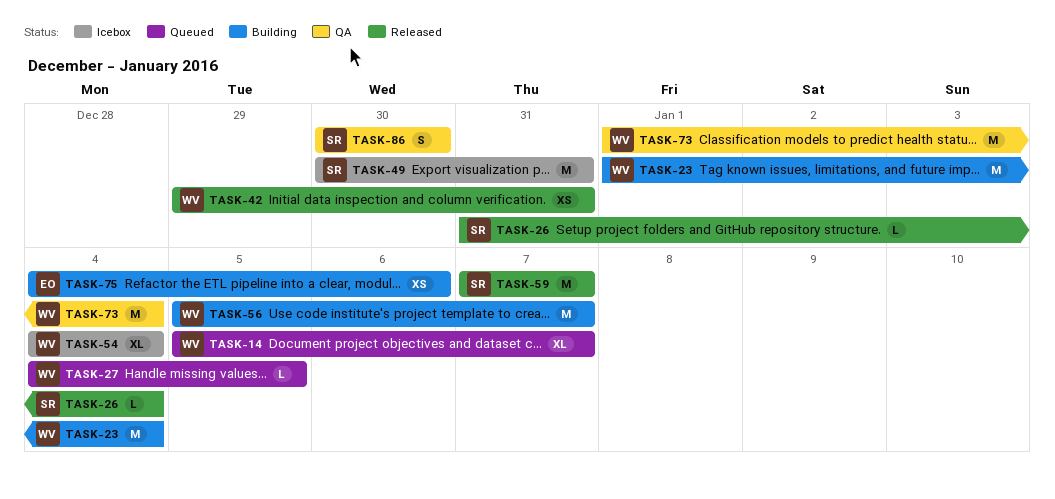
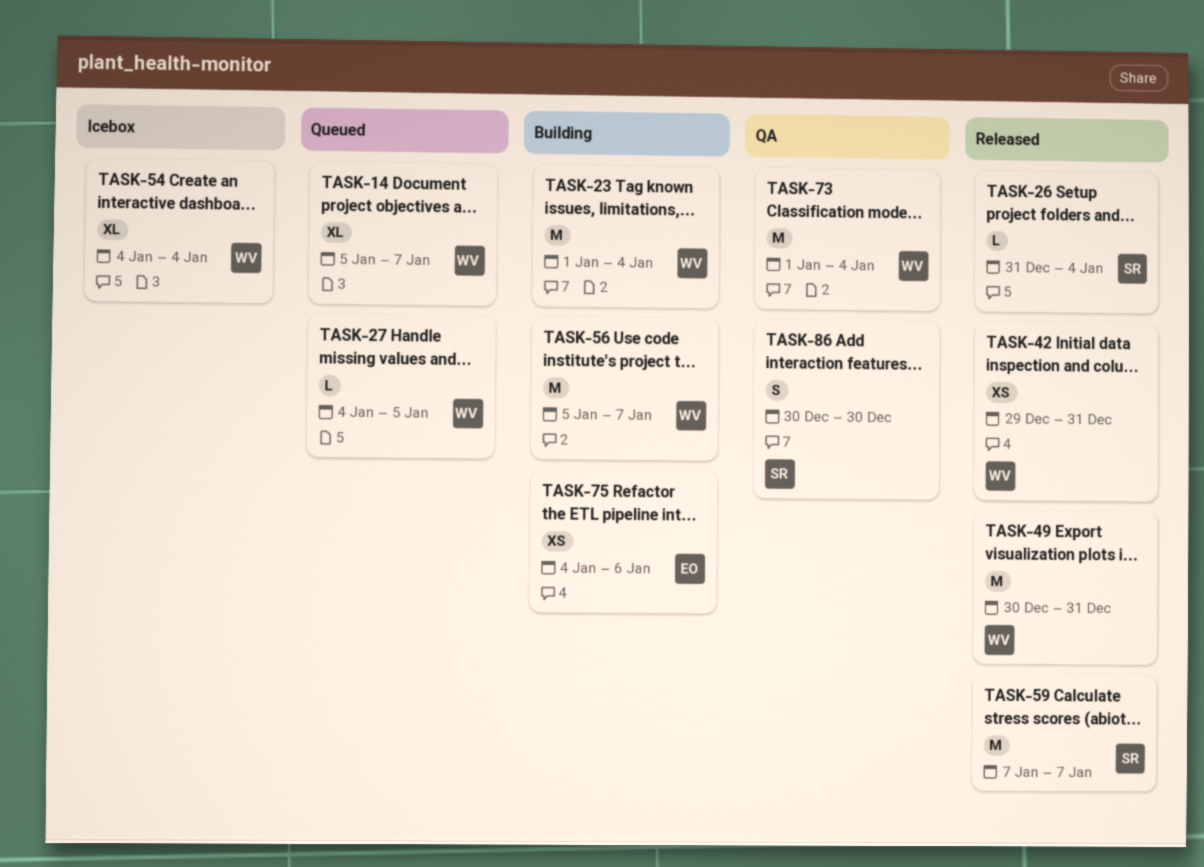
TASK-49, status: Icebox -> Released
TASK-49, owner: SR -> WV

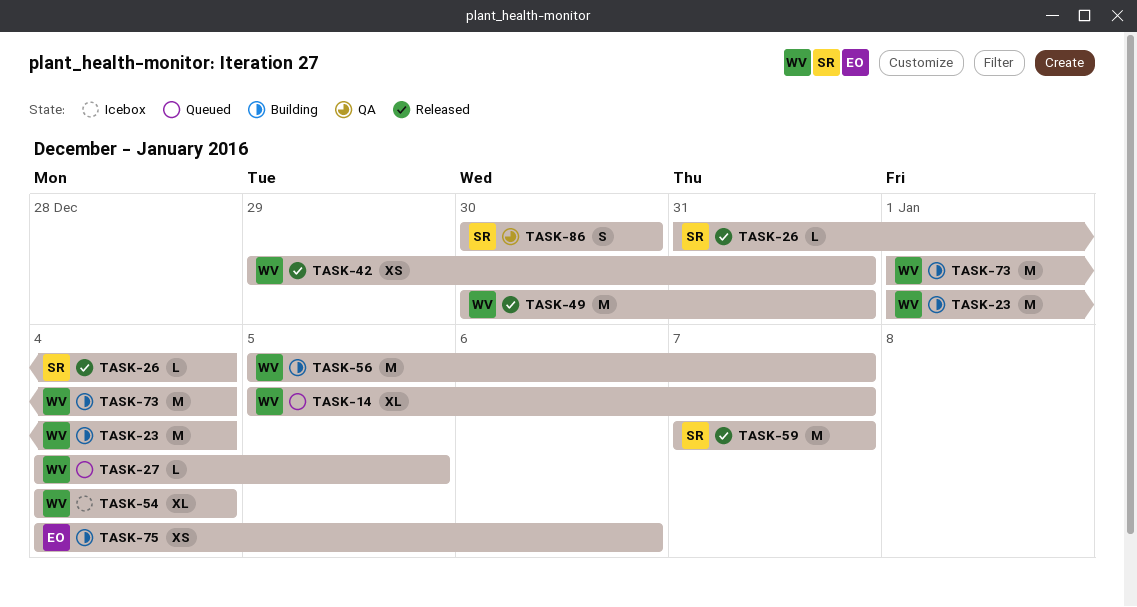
TASK-73, status: QA -> Building

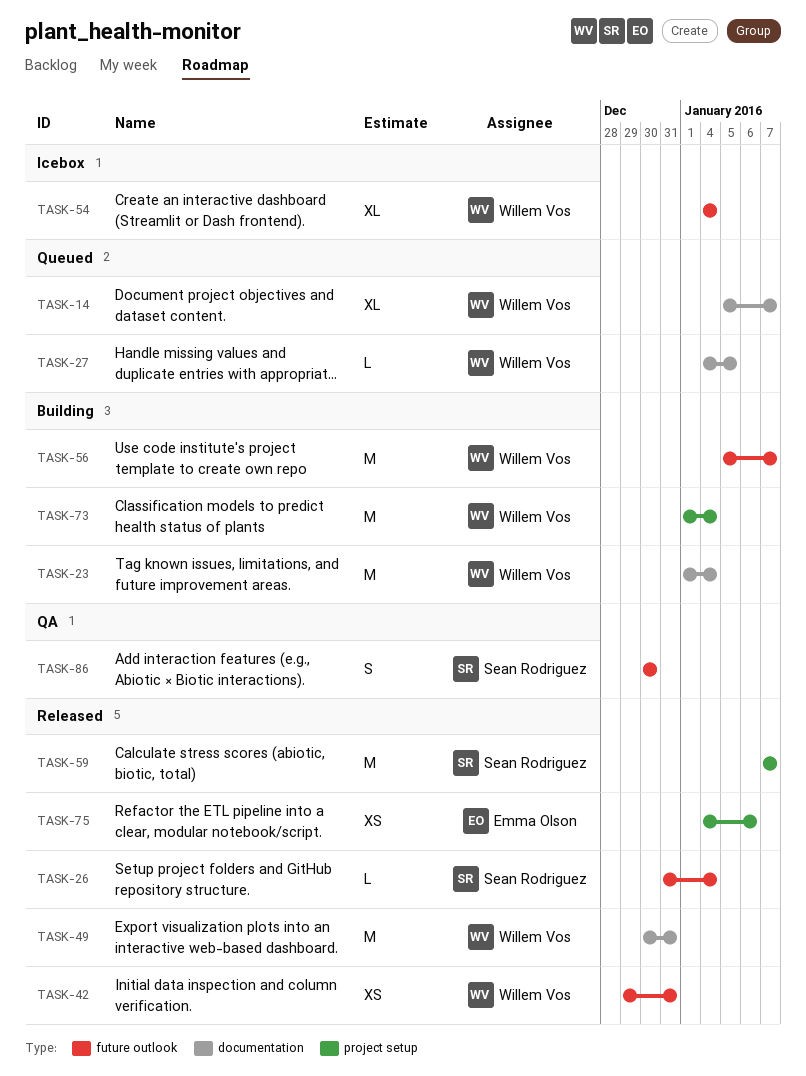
TASK-75, status: Building -> Released

